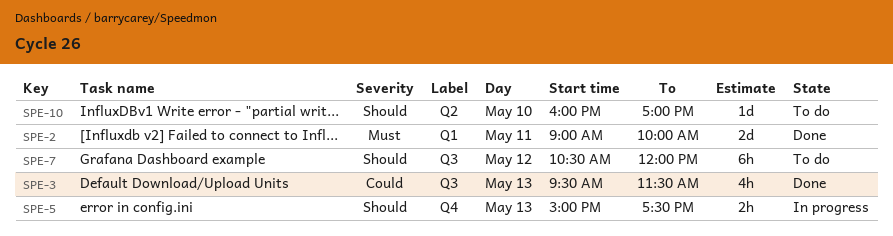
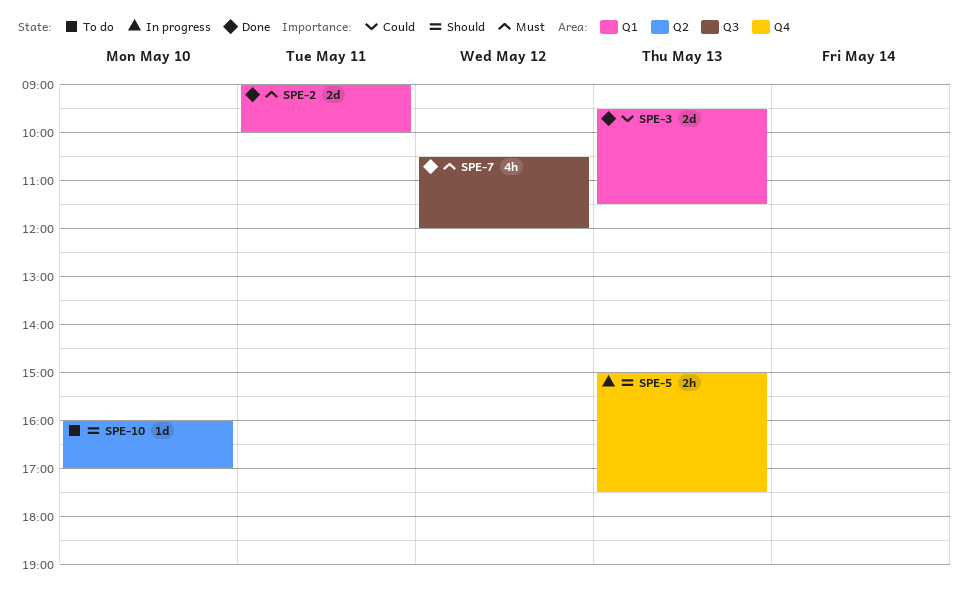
SPE-3, label: Q3 -> Q1
SPE-3, estimate: 4h -> 2d
SPE-7, status: To do -> Done
SPE-7, priority: Should -> Must
SPE-7, estimate: 6h -> 4h

